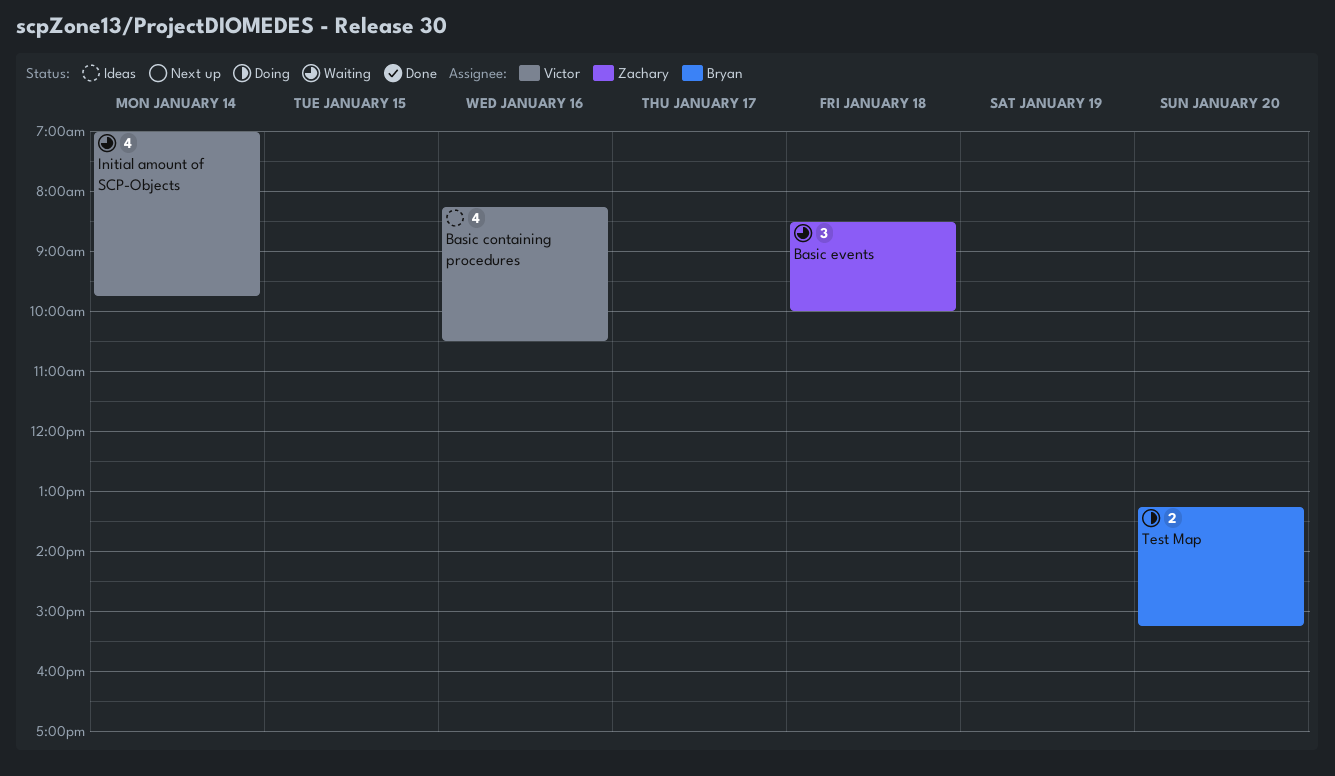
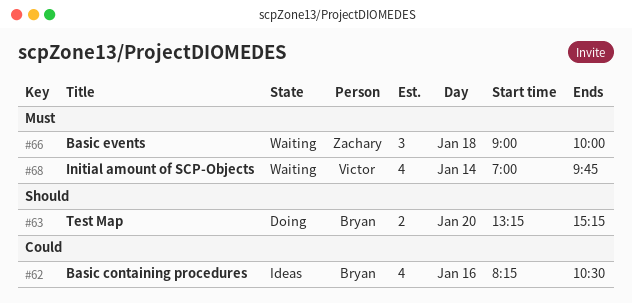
Basic containing procedures, owner: Victor -> Bryan
Basic events, begins: 08:30 -> 09:00

